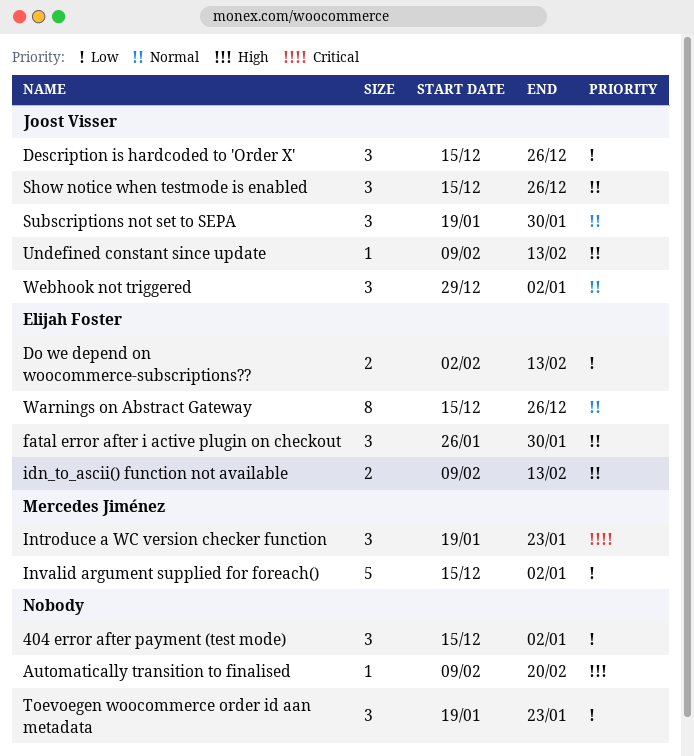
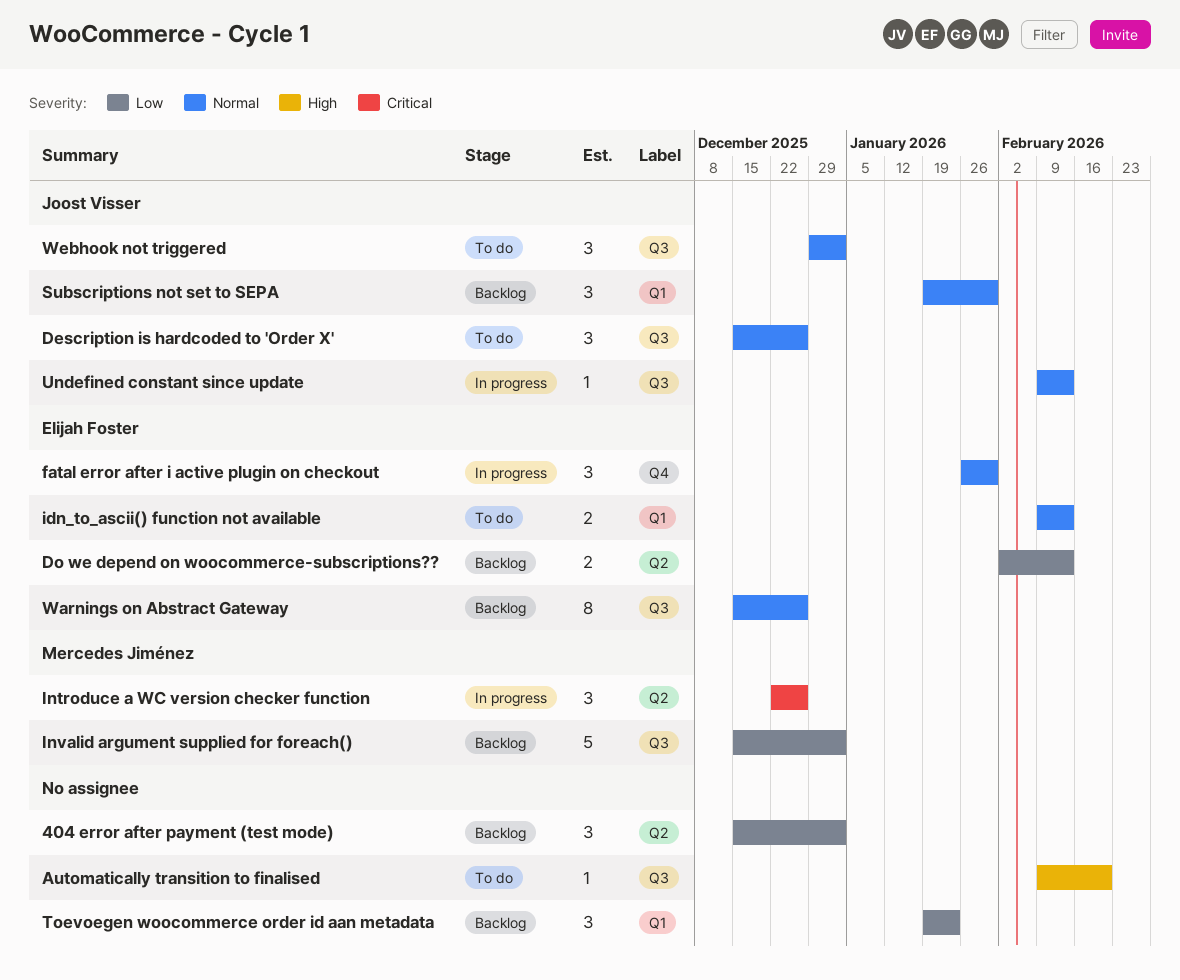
Description is hardcoded to 'Order X', priority: Low -> Normal
Introduce a WC version checker function, start: Jan 19 -> Dec 22
Introduce a WC version checker function, due: Jan 23 -> Dec 26
Show notice when testmode is enabled: present -> none

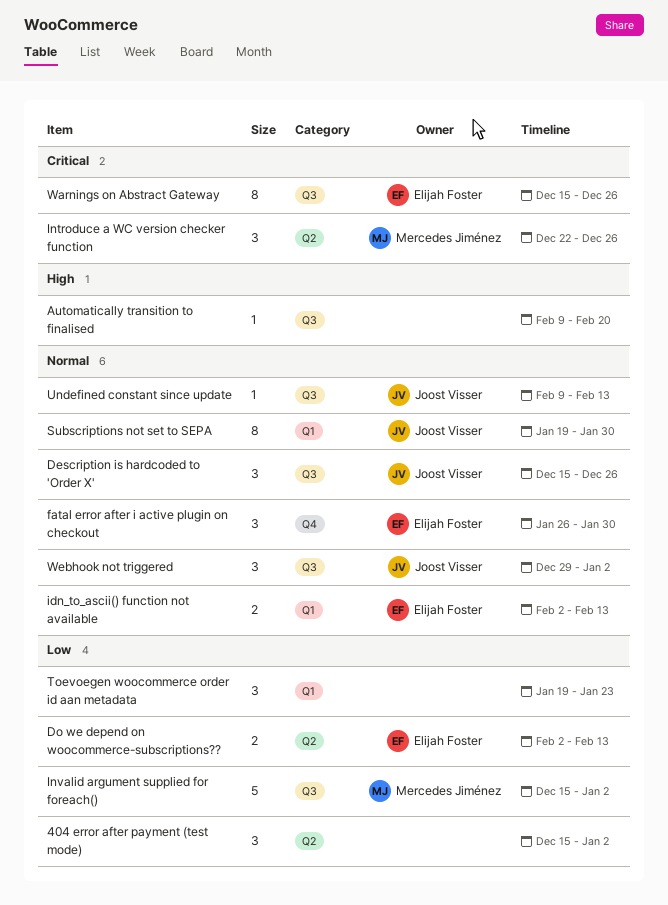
idn_to_ascii() function not available, start: Feb 9 -> Feb 2
Subscriptions not set to SEPA, estimate: 3 -> 8
Warnings on Abstract Gateway, priority: Normal -> Critical

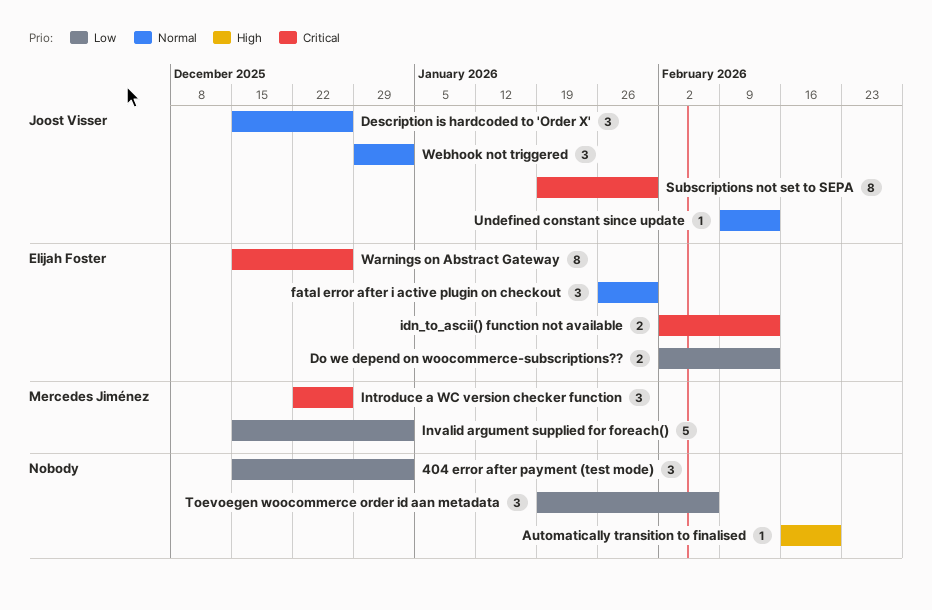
Automatically transition to finalised, start: Feb 9 -> Feb 16
idn_to_ascii() function not available, priority: Normal -> Critical
Subscriptions not set to SEPA, priority: Normal -> Critical
Toevoegen woocommerce order id aan metadata, due: Jan 23 -> Feb 6

